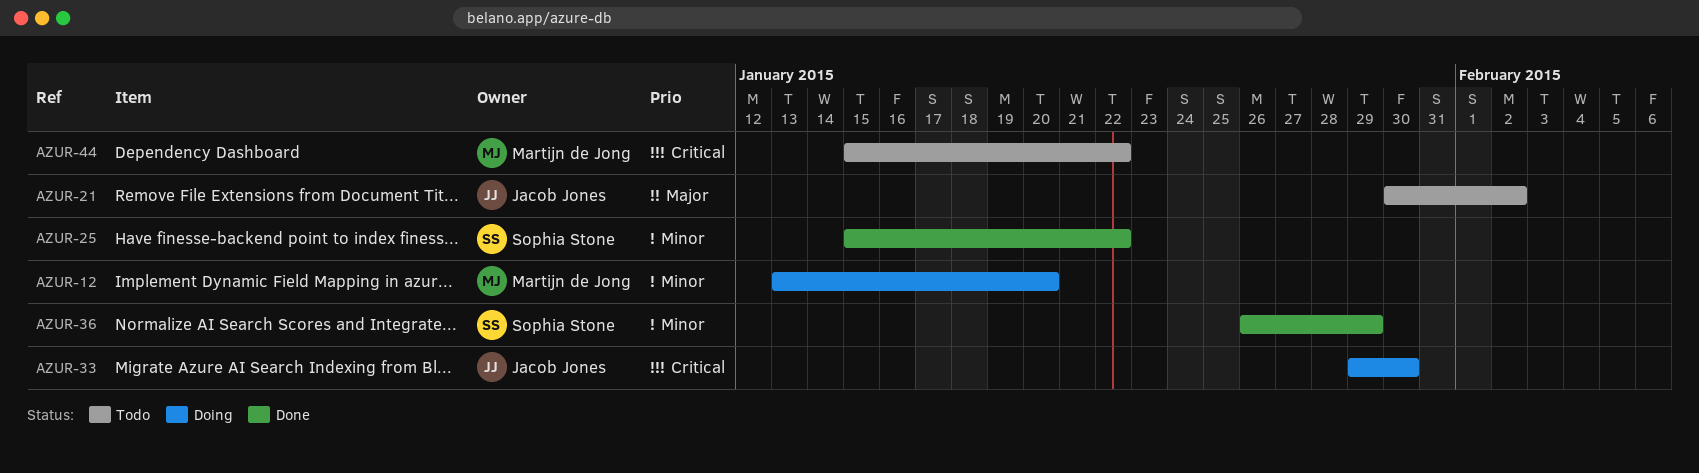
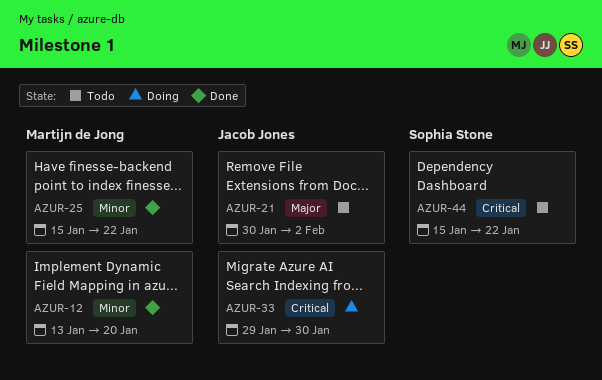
AZUR-12, status: Doing -> Done
AZUR-25, owner: Sophia Stone -> Martijn de Jong
AZUR-36: present -> none
AZUR-44, owner: Martijn de Jong -> Sophia Stone

